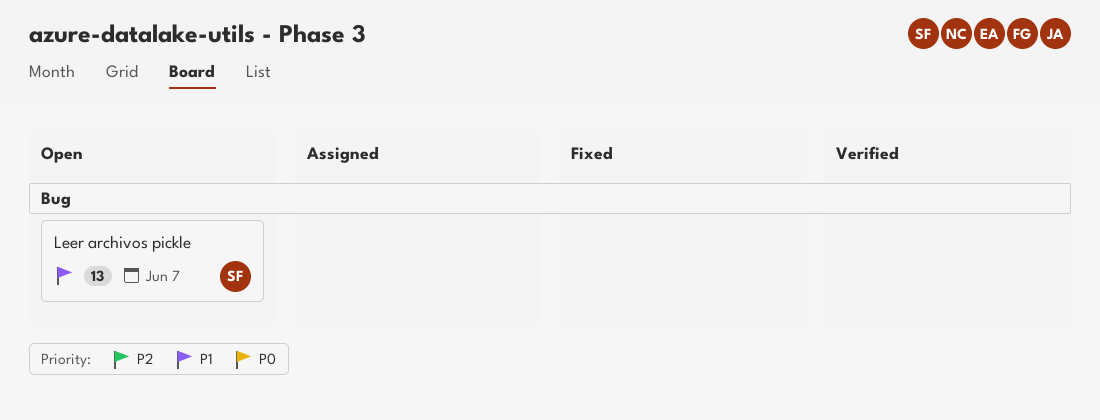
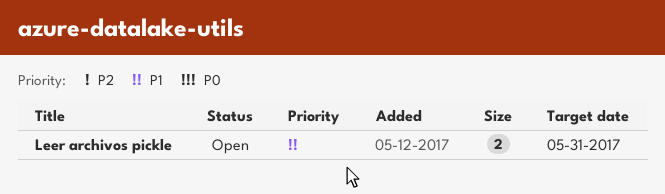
Leer archivos pickle, estimate: 13 -> 2
Leer archivos pickle, due: Jun 7 -> May 31

